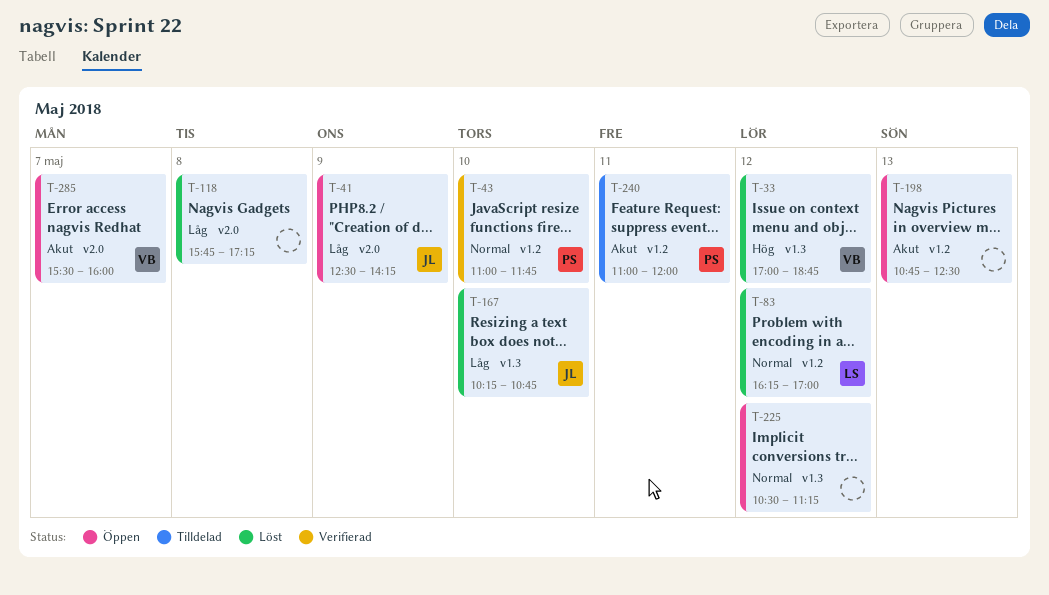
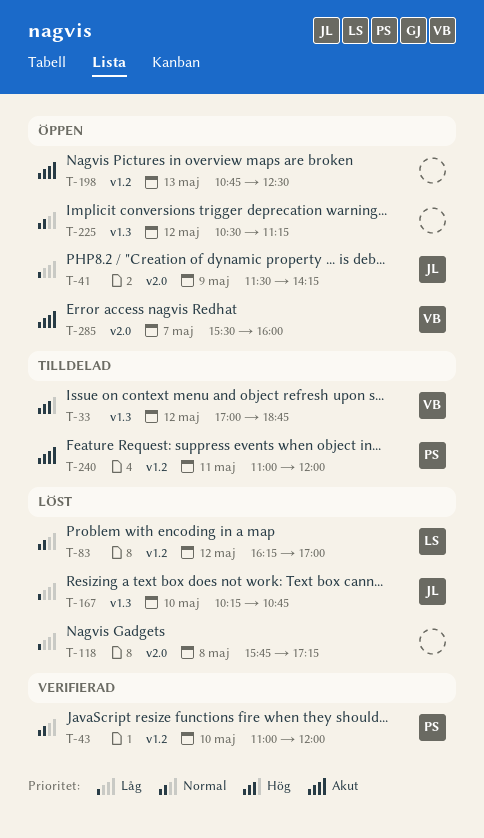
T-33, status: Löst -> Tilldelad
T-41, begins: 12:30 -> 11:30
T-43, ends: 11:45 -> 12:00

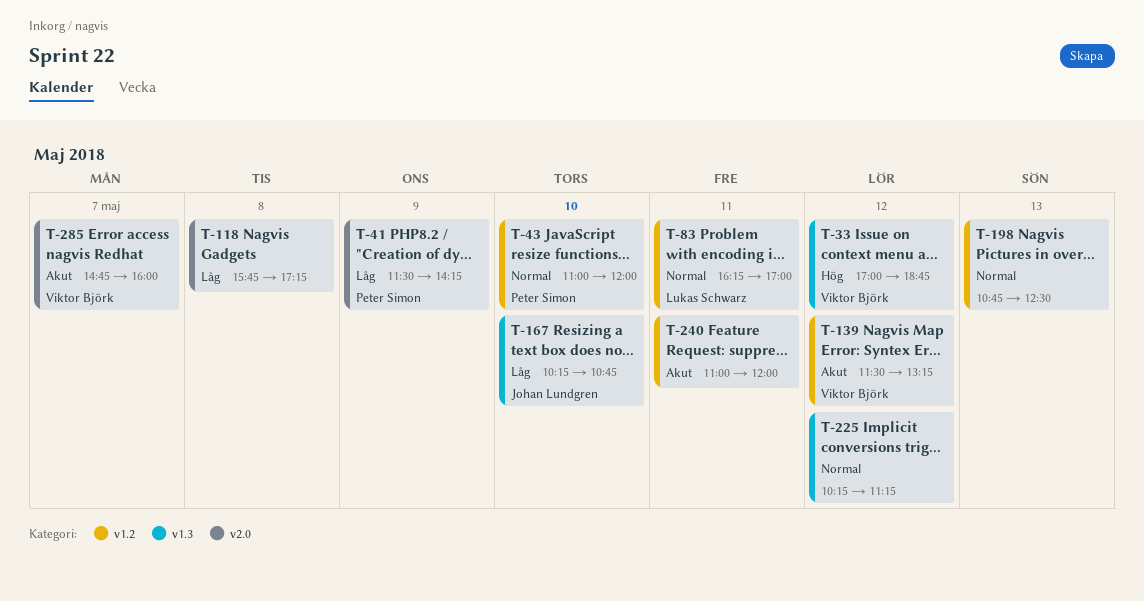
T-41, owner: Johan Lundgren -> Peter Simon
T-83, day: May 12 -> May 11
T-139: none -> present
T-198, priority: Akut -> Normal
T-225, begins: 10:30 -> 10:15
T-240, owner: Peter Simon -> none
T-285, begins: 15:30 -> 14:45

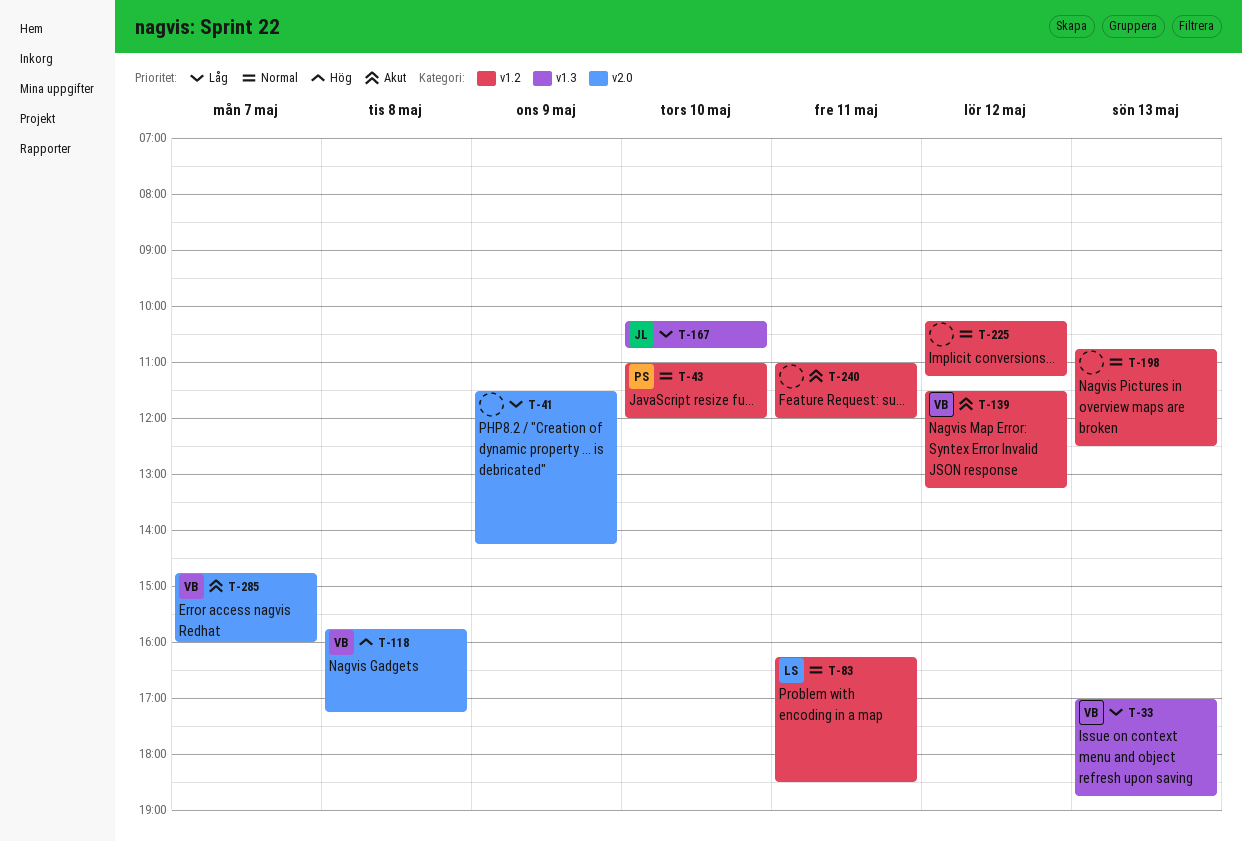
T-33, priority: Hög -> Låg
T-33, day: May 12 -> May 13
T-41, owner: Peter Simon -> none
T-83, ends: 17:00 -> 18:30
T-118, owner: none -> Viktor Björk
T-118, priority: Låg -> Hög
T-225, label: v1.3 -> v1.2

